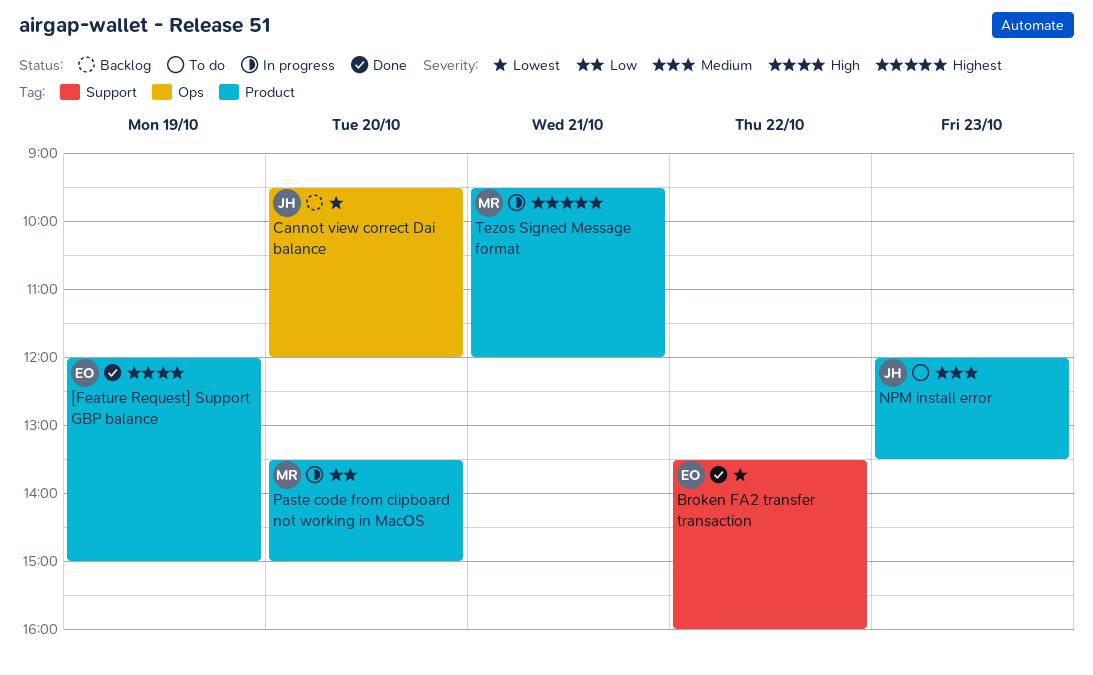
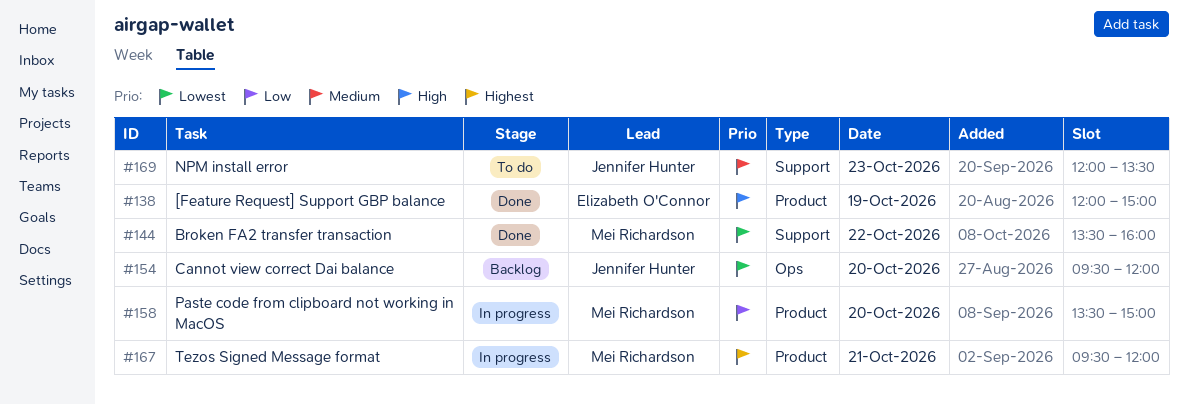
Broken FA2 transfer transaction, owner: Elizabeth O'Connor -> Mei Richardson
NPM install error, label: Product -> Support

